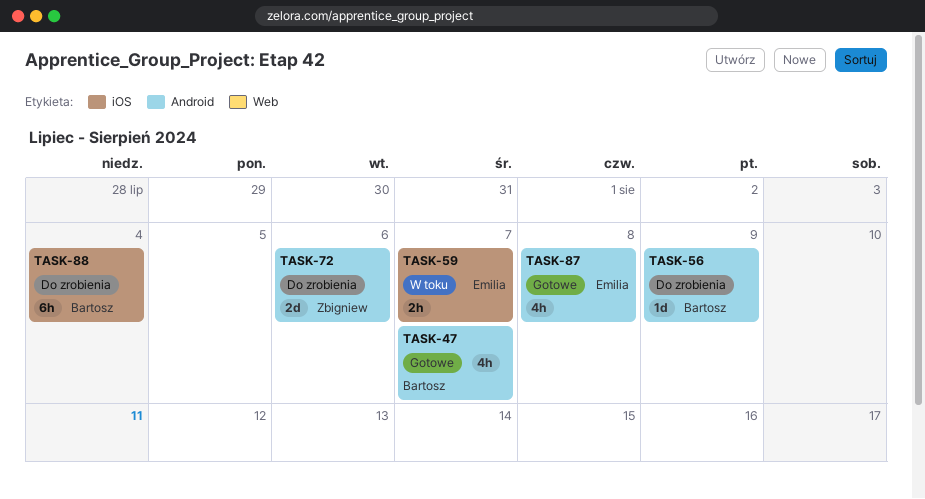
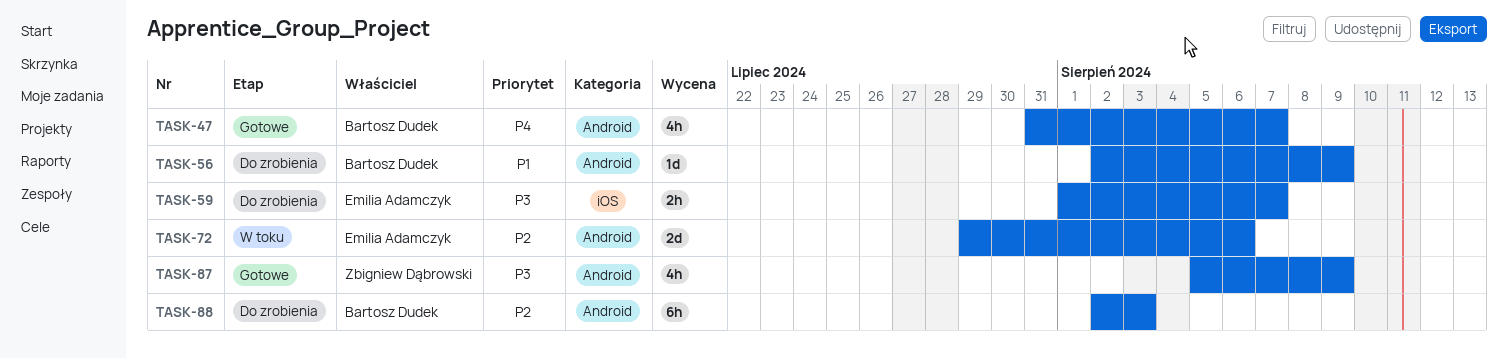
TASK-59, status: W toku -> Do zrobienia
TASK-72, status: Do zrobienia -> W toku
TASK-72, owner: Zbigniew Dąbrowski -> Emilia Adamczyk
TASK-87, owner: Emilia Adamczyk -> Zbigniew Dąbrowski
TASK-87, due: Aug 8 -> Aug 9
TASK-88, label: iOS -> Android
TASK-88, due: Aug 4 -> Aug 3

